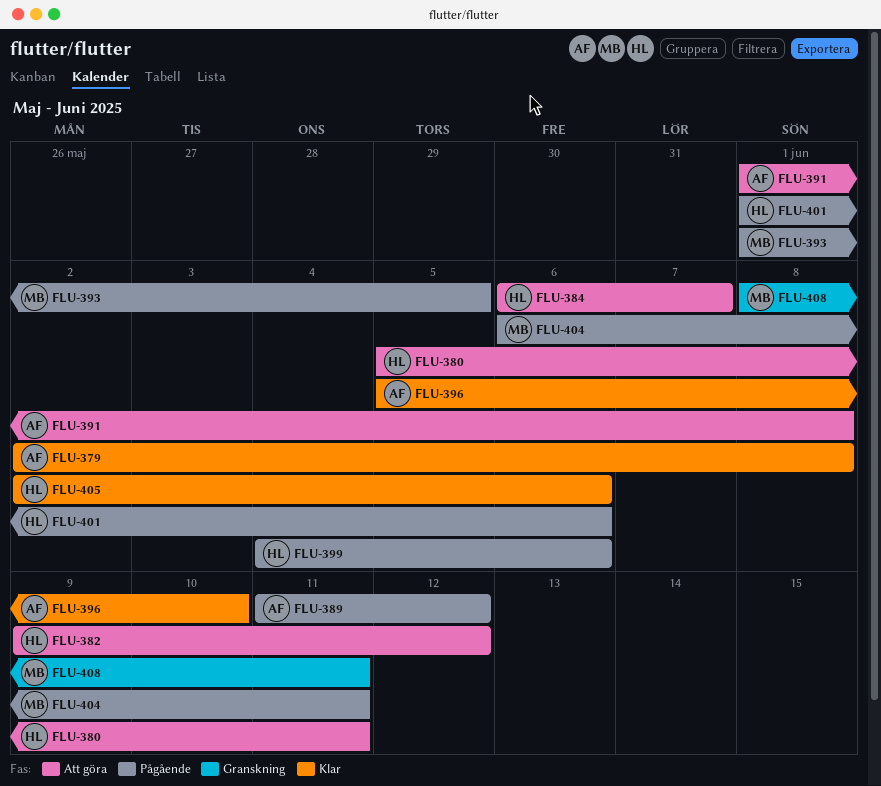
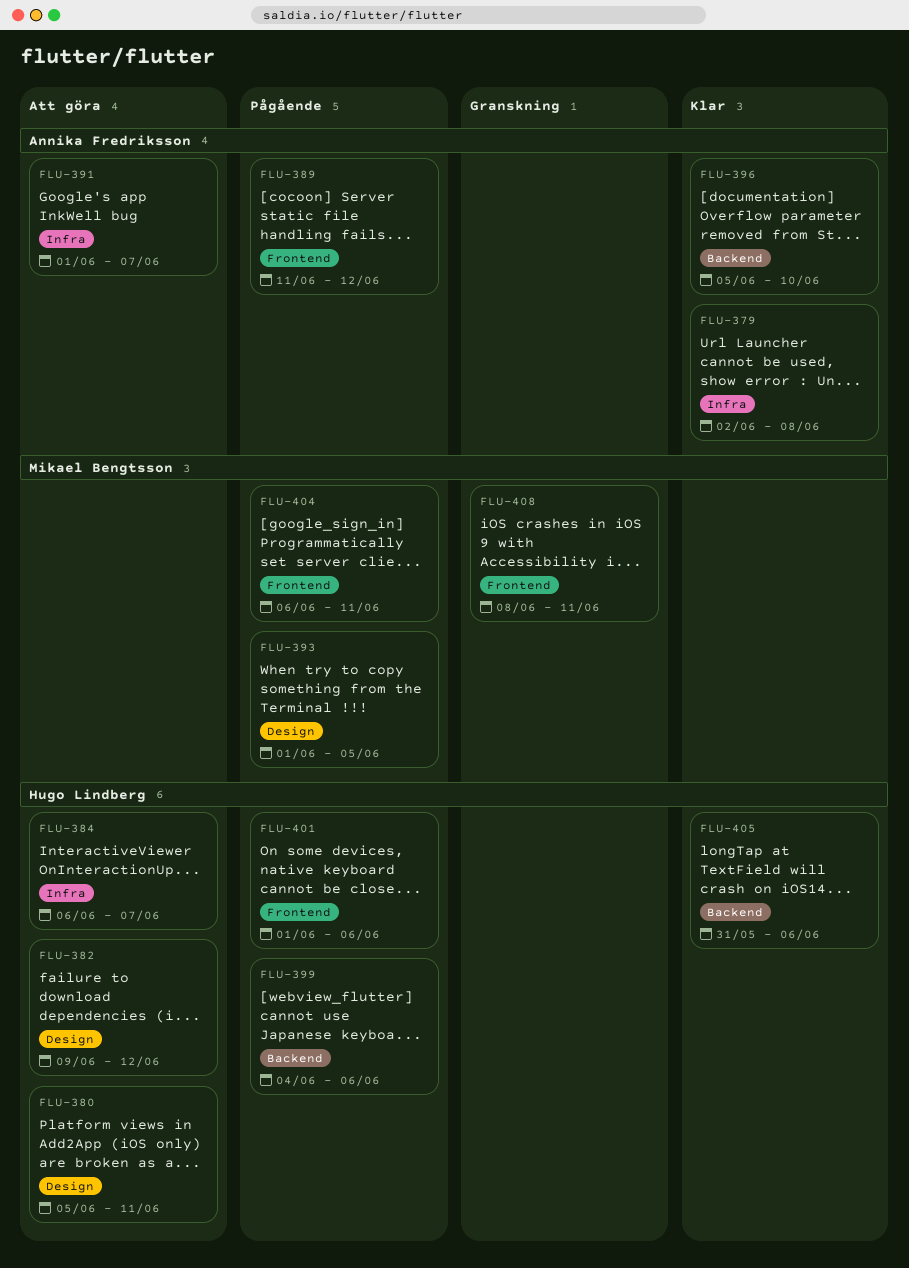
FLU-391, due: Jun 8 -> Jun 7
FLU-405, start: Jun 2 -> May 31

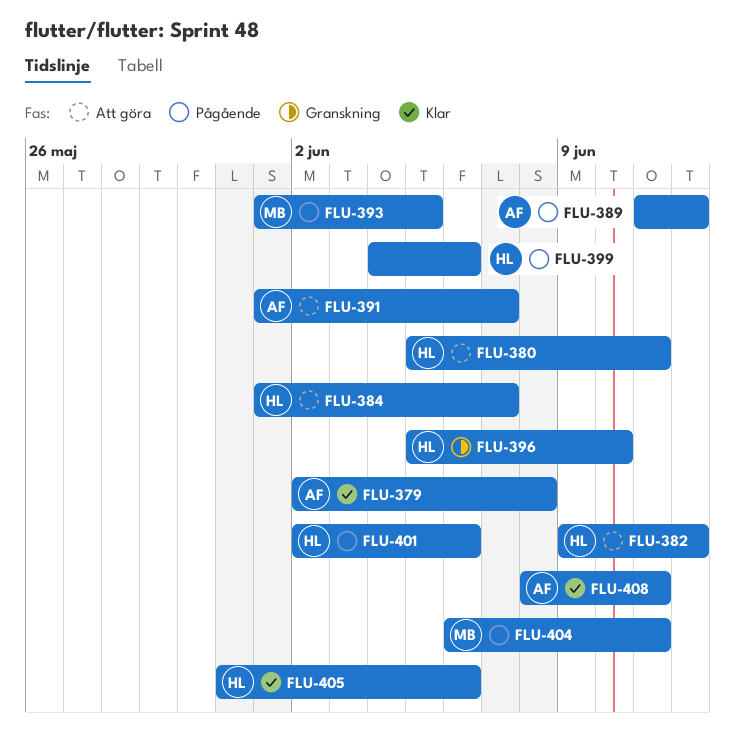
FLU-384, start: Jun 6 -> Jun 1
FLU-396, status: Klar -> Granskning
FLU-396, owner: Annika Fredriksson -> Hugo Lindberg
FLU-401, start: Jun 1 -> Jun 2
FLU-408, status: Granskning -> Klar
FLU-408, owner: Mikael Bengtsson -> Annika Fredriksson

